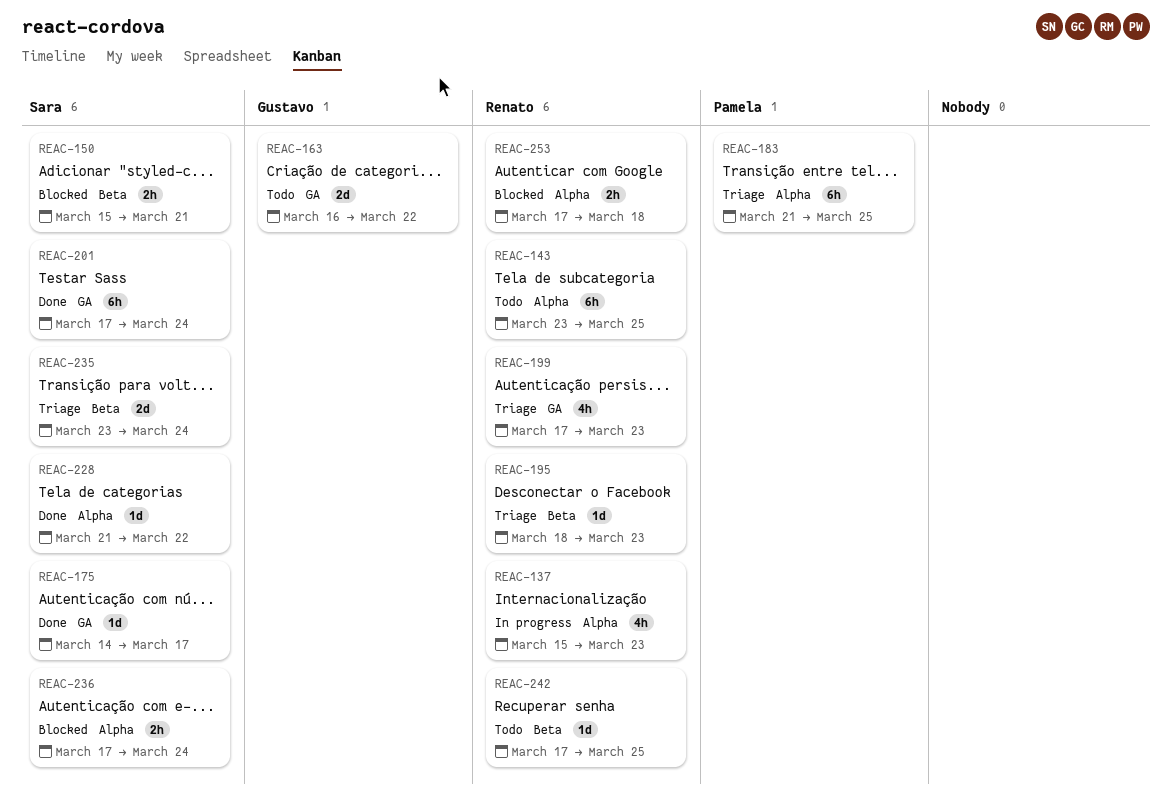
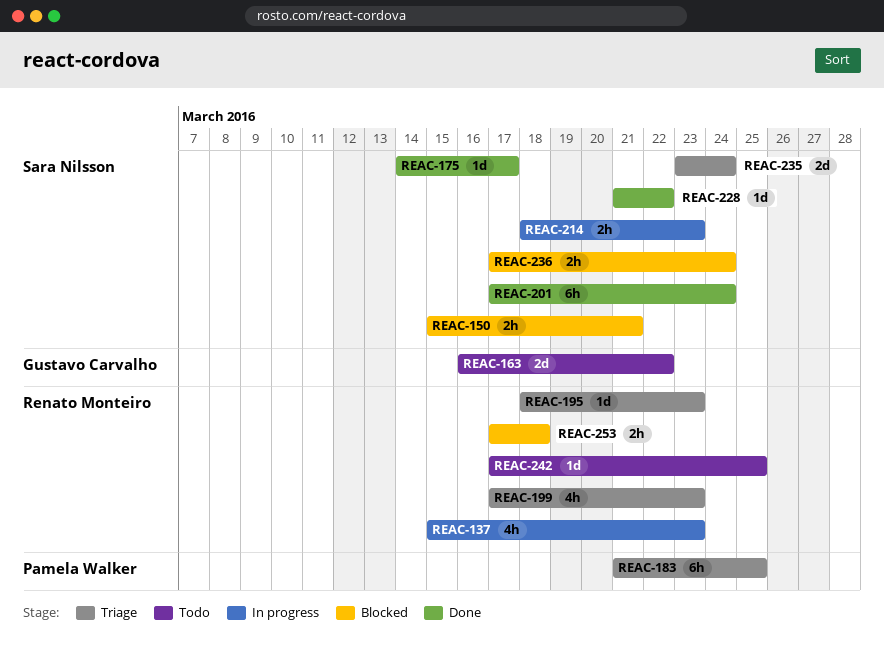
REAC-143: present -> none
REAC-214: none -> present

